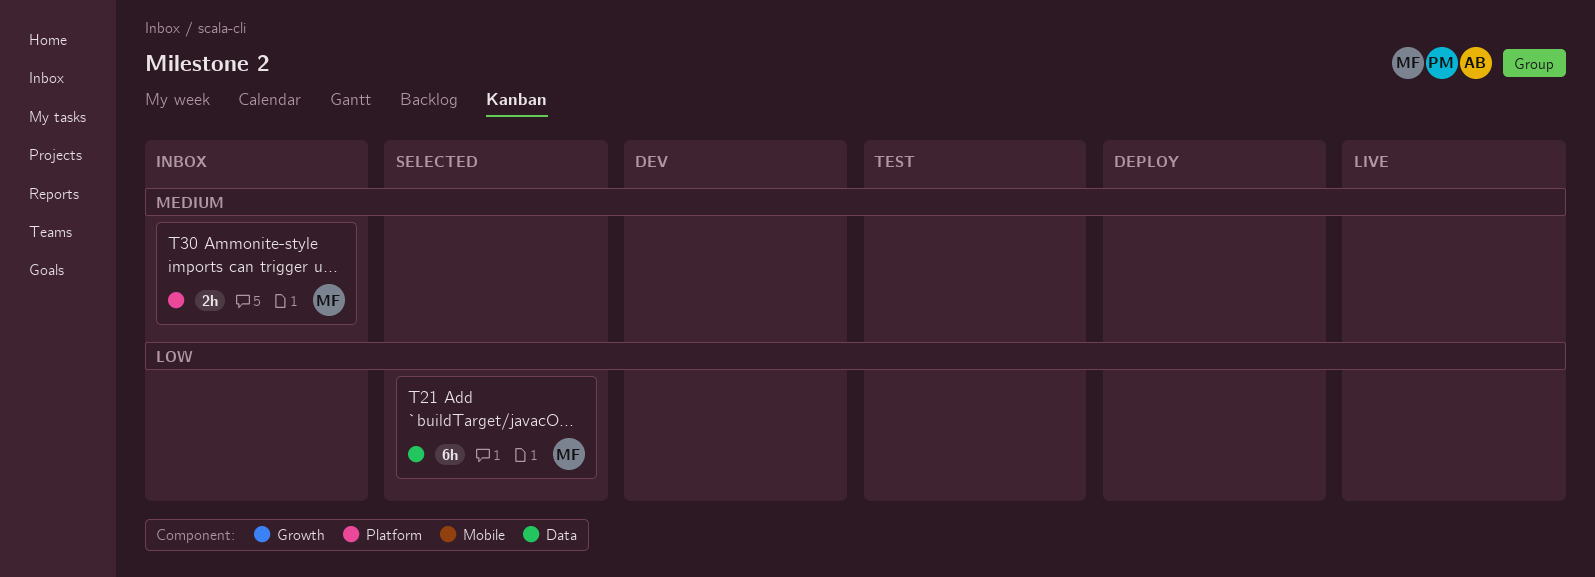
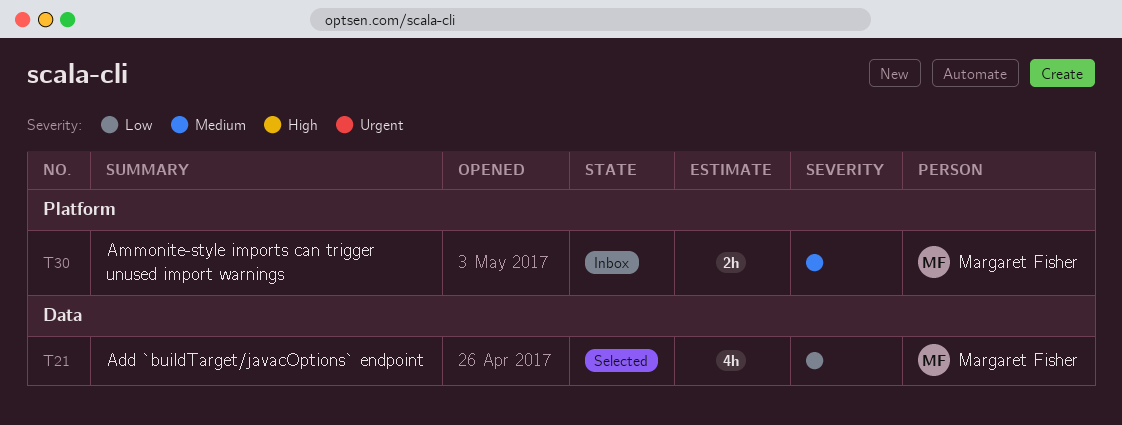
T21, estimate: 6h -> 4h

